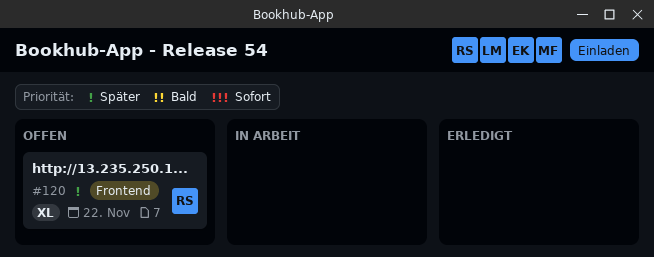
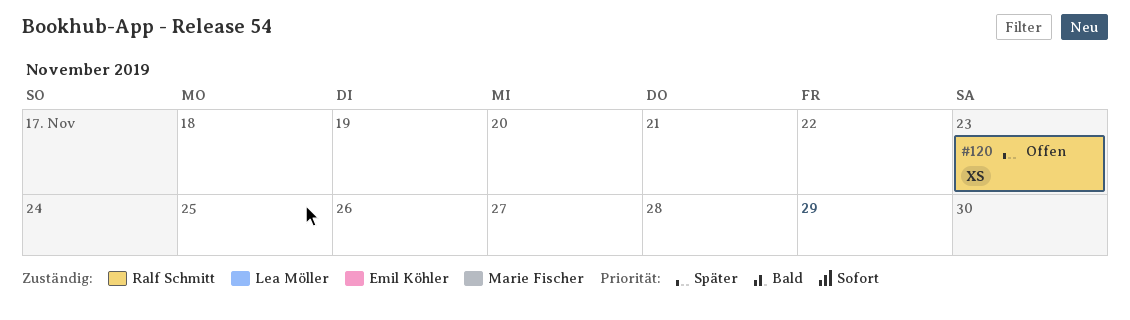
#120, estimate: XL -> XS
#120, due: Nov 22 -> Nov 23

